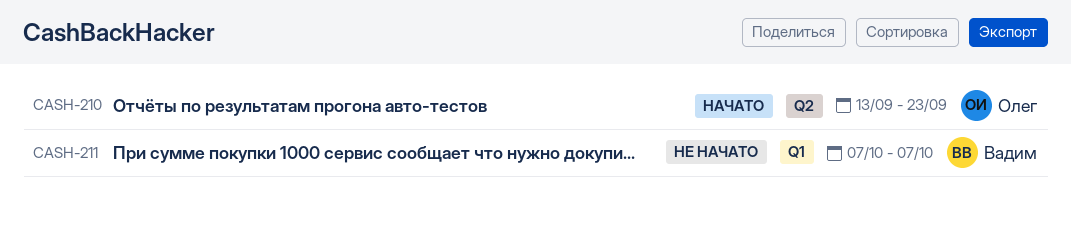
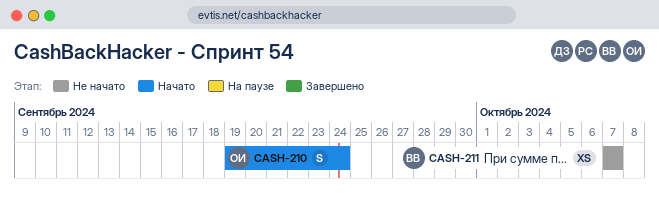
CASH-210, start: Sep 13 -> Sep 19
CASH-210, due: Sep 23 -> Sep 24

